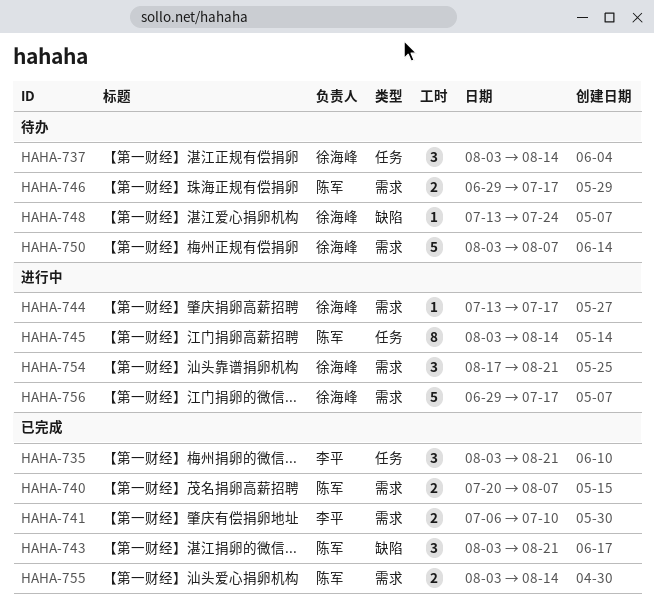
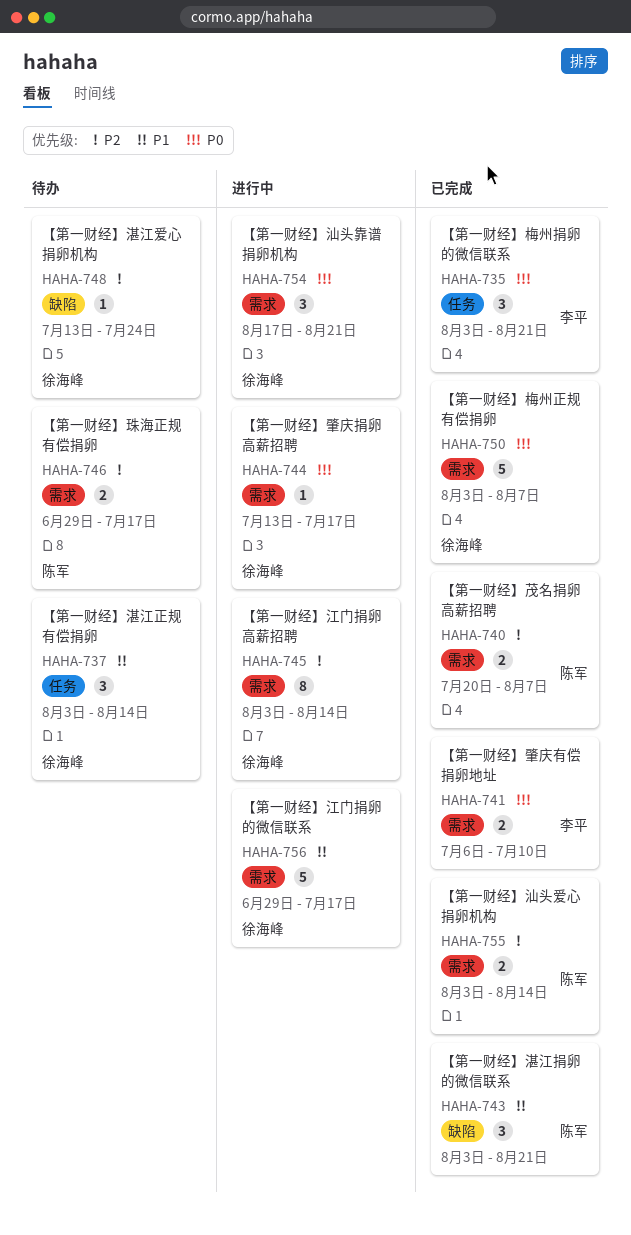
HAHA-745, owner: 陈军 -> 徐海峰
HAHA-745, label: 任务 -> 需求
HAHA-750, status: 待办 -> 已完成

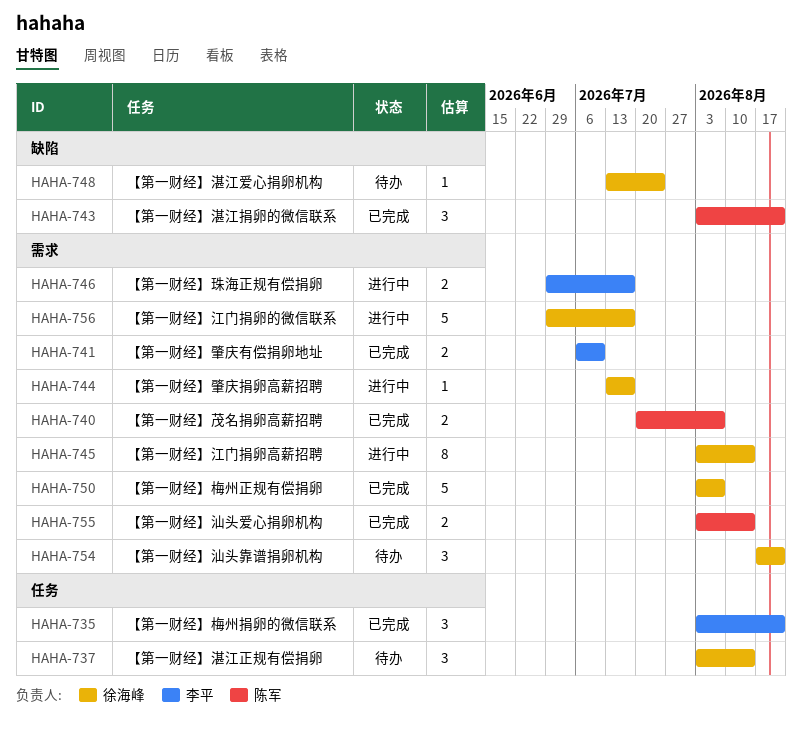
HAHA-746, status: 待办 -> 进行中
HAHA-746, owner: 陈军 -> 李平
HAHA-754, status: 进行中 -> 待办

